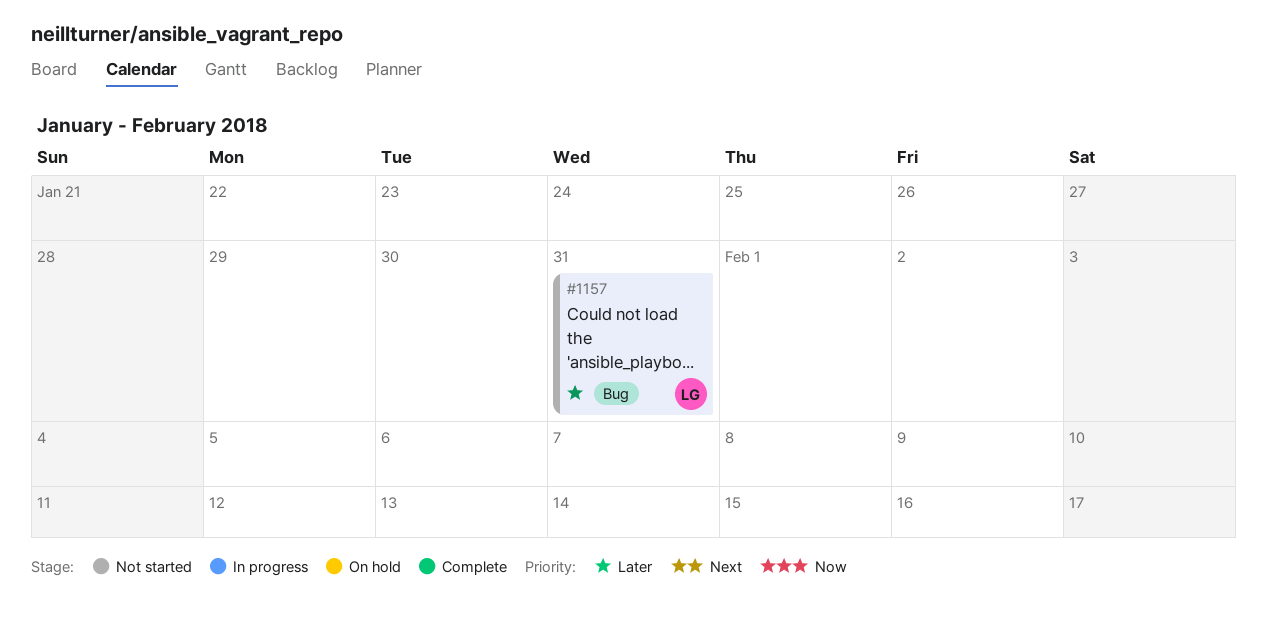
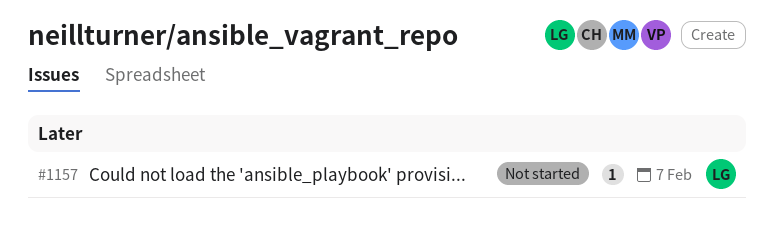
#1157, due: Jan 31 -> Feb 7

